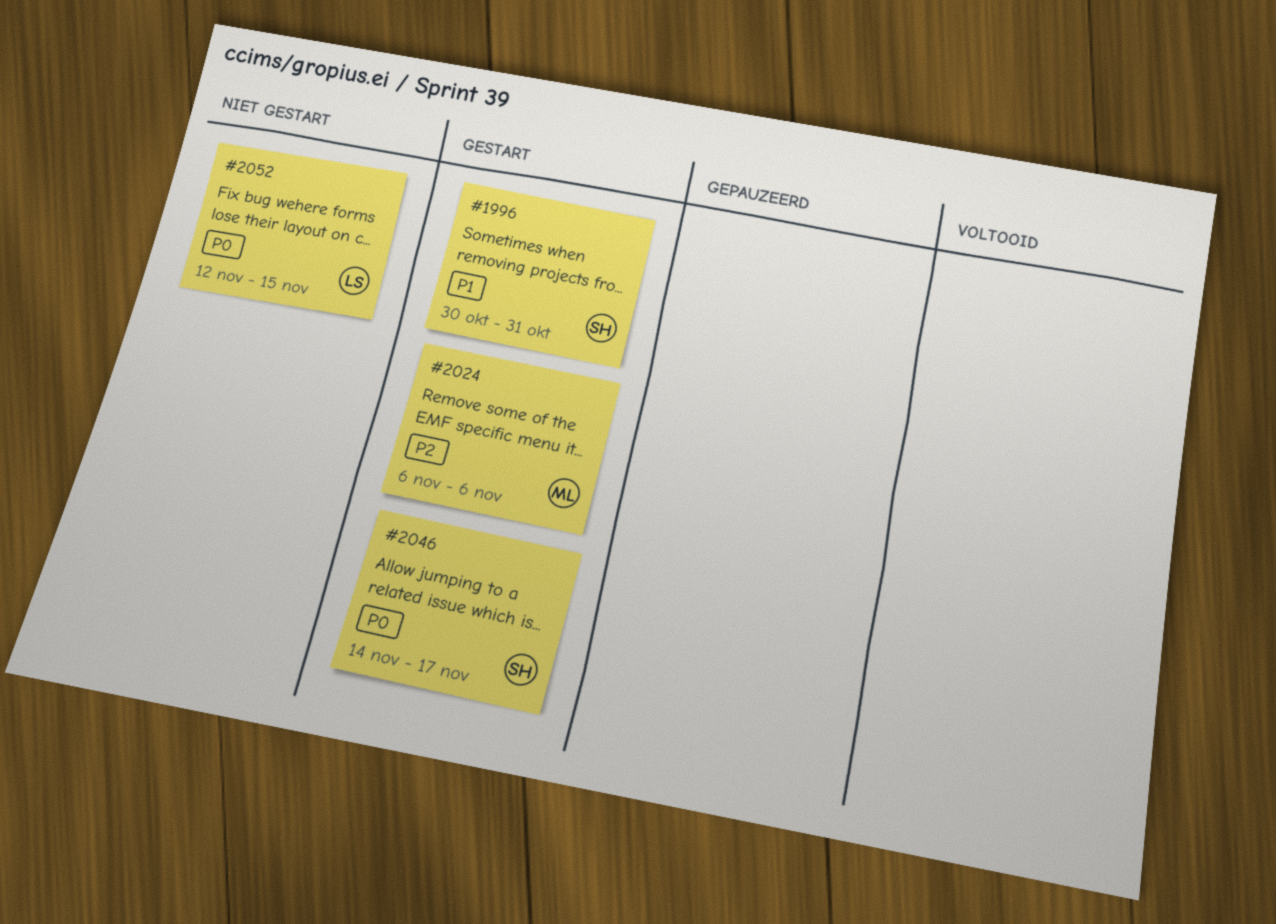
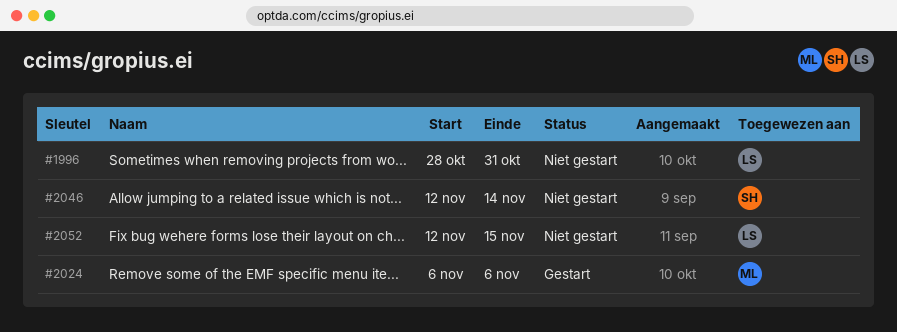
#1996, status: Gestart -> Niet gestart
#1996, owner: SH -> LS
#1996, start: Oct 30 -> Oct 28
#2046, status: Gestart -> Niet gestart
#2046, start: Nov 14 -> Nov 12
#2046, due: Nov 17 -> Nov 14

